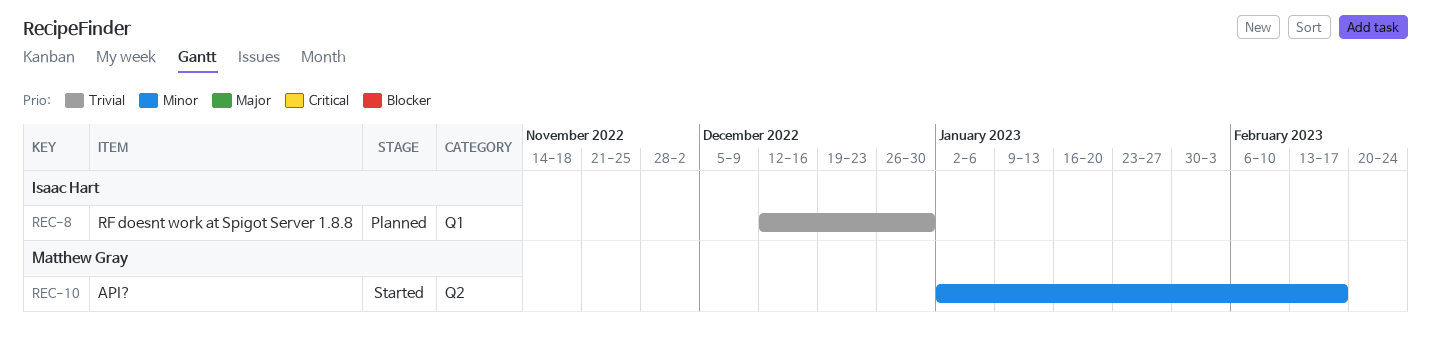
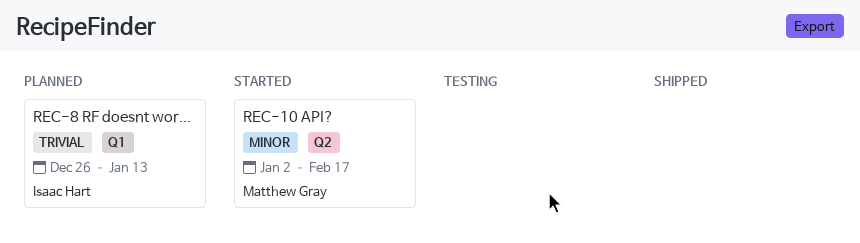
REC-8, start: Dec 12 -> Dec 26
REC-8, due: Dec 30 -> Jan 13

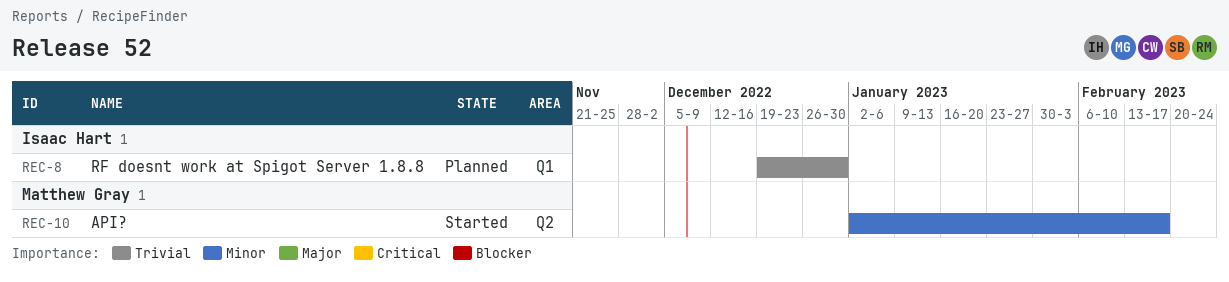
REC-8, start: Dec 26 -> Dec 19
REC-8, due: Jan 13 -> Dec 30

